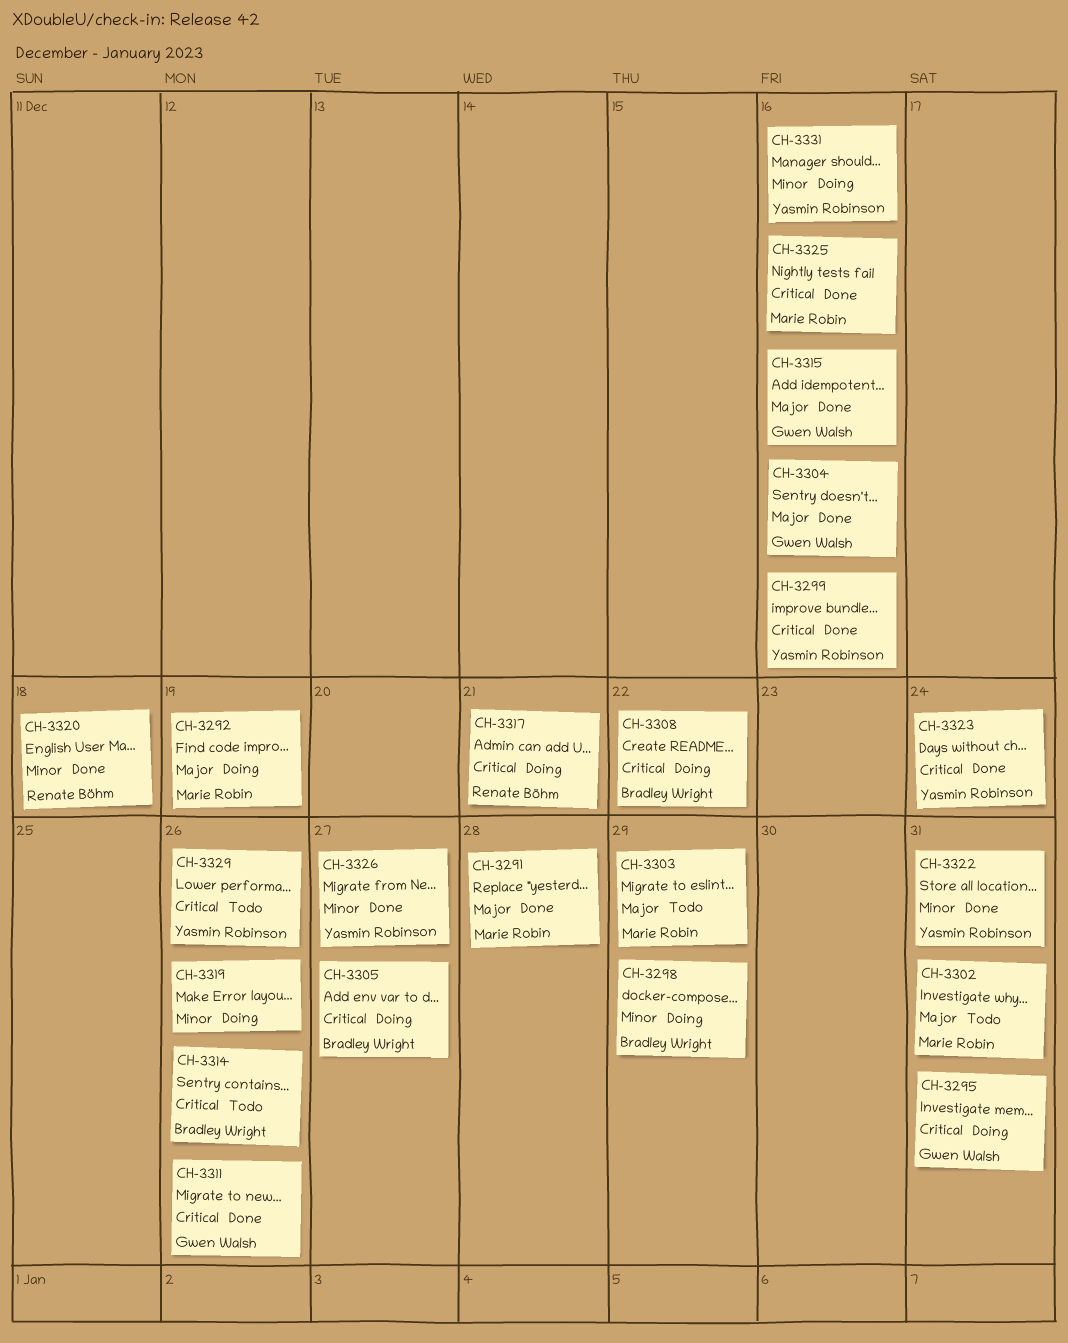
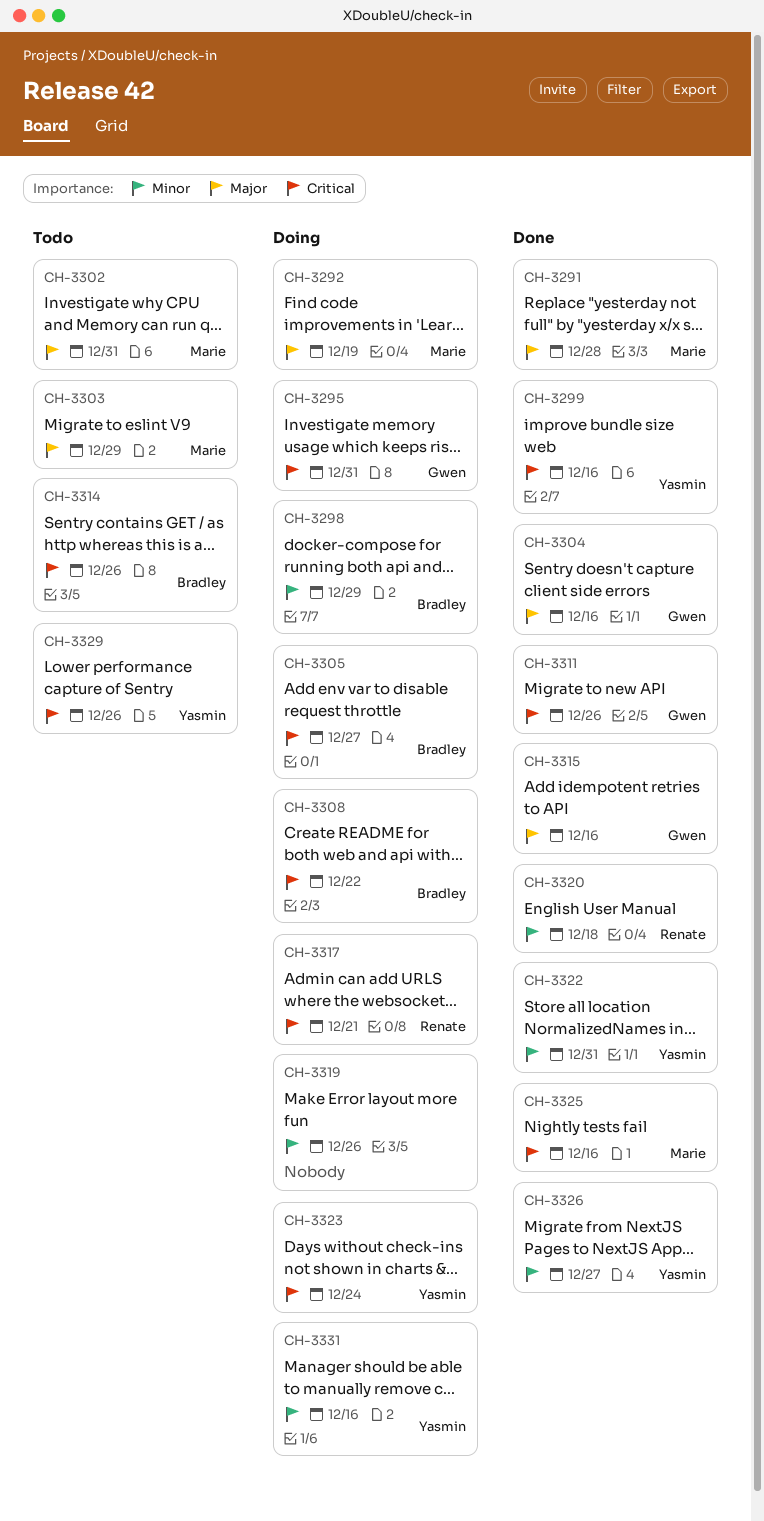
CH-3323, status: Done -> Doing

